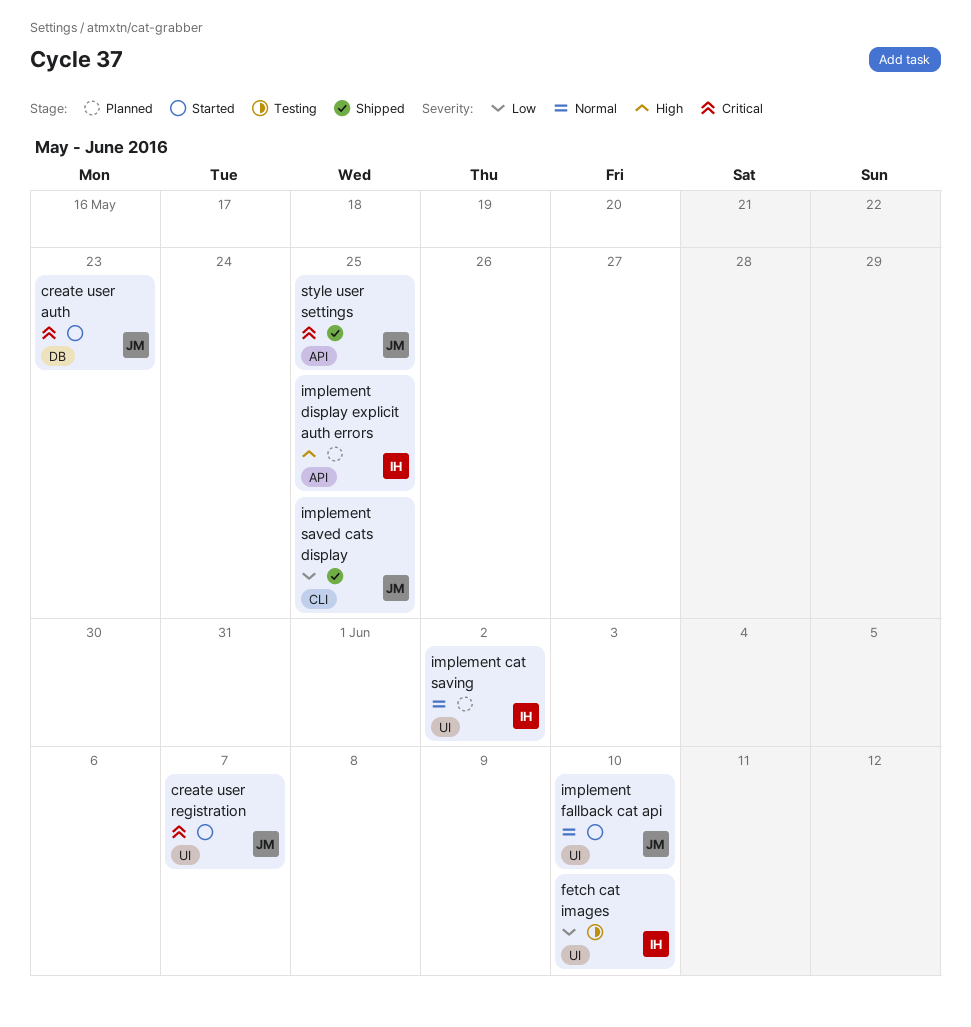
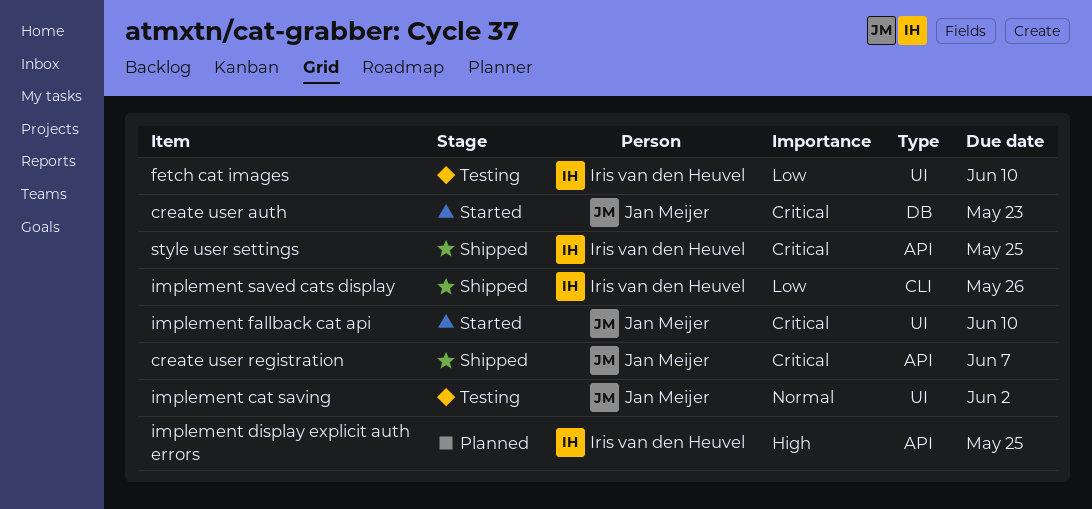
create user registration, status: Started -> Shipped
create user registration, label: UI -> API
implement cat saving, status: Planned -> Testing
implement cat saving, owner: Iris van den Heuvel -> Jan Meijer
implement fallback cat api, priority: Normal -> Critical
implement saved cats display, owner: Jan Meijer -> Iris van den Heuvel
implement saved cats display, due: May 25 -> May 26
style user settings, owner: Jan Meijer -> Iris van den Heuvel

